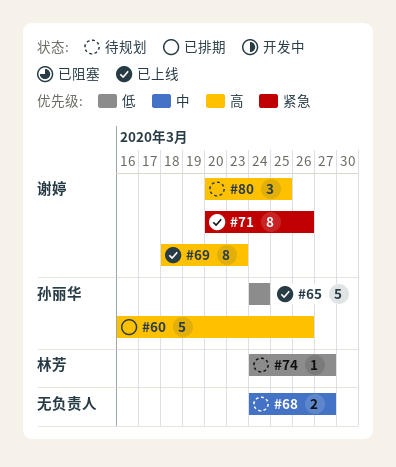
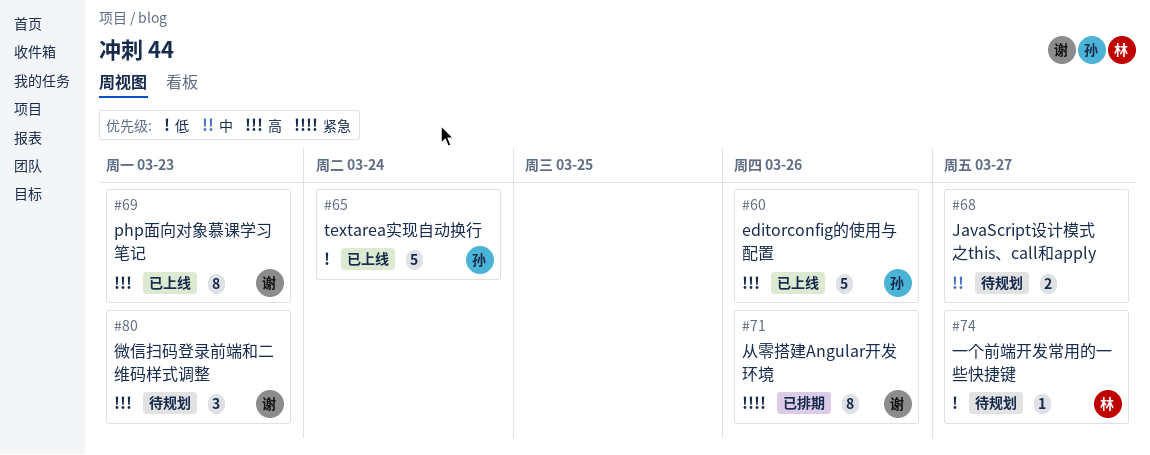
#60, status: 已排期 -> 已上线
#71, status: 已上线 -> 已排期
#80, due: Mar 25 -> Mar 23

